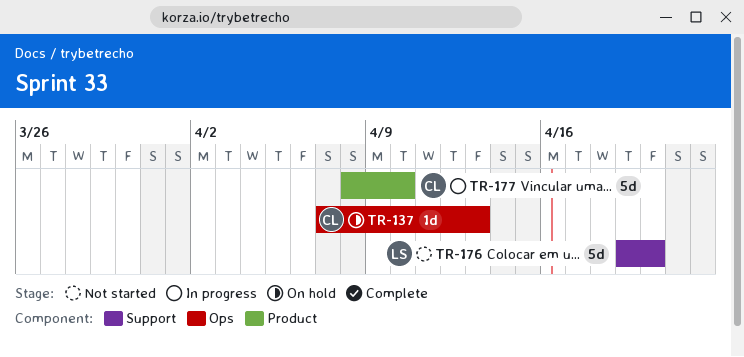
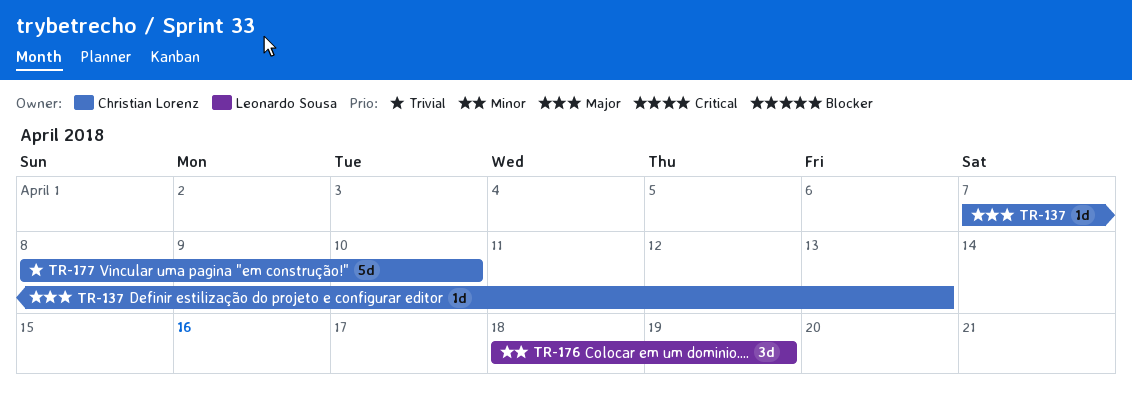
TR-176, estimate: 5d -> 3d
TR-176, start: Apr 19 -> Apr 18
TR-176, due: Apr 20 -> Apr 19

